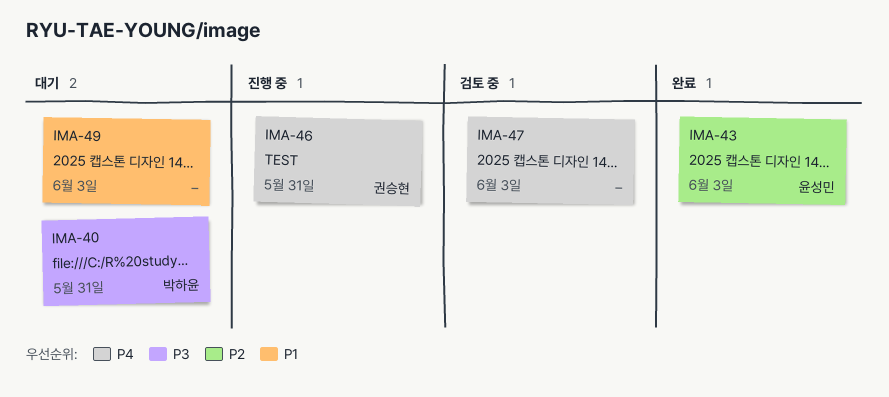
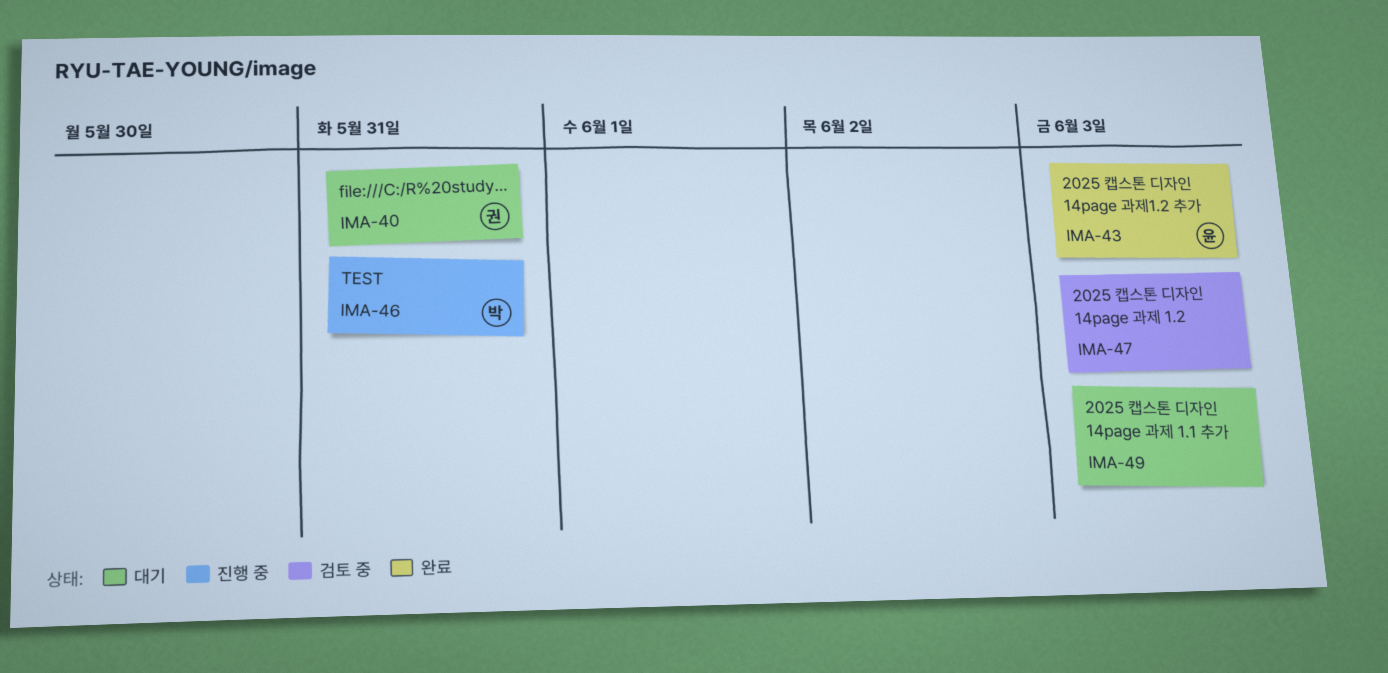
IMA-40, owner: 박하윤 -> 권승현
IMA-46, owner: 권승현 -> 박하윤

